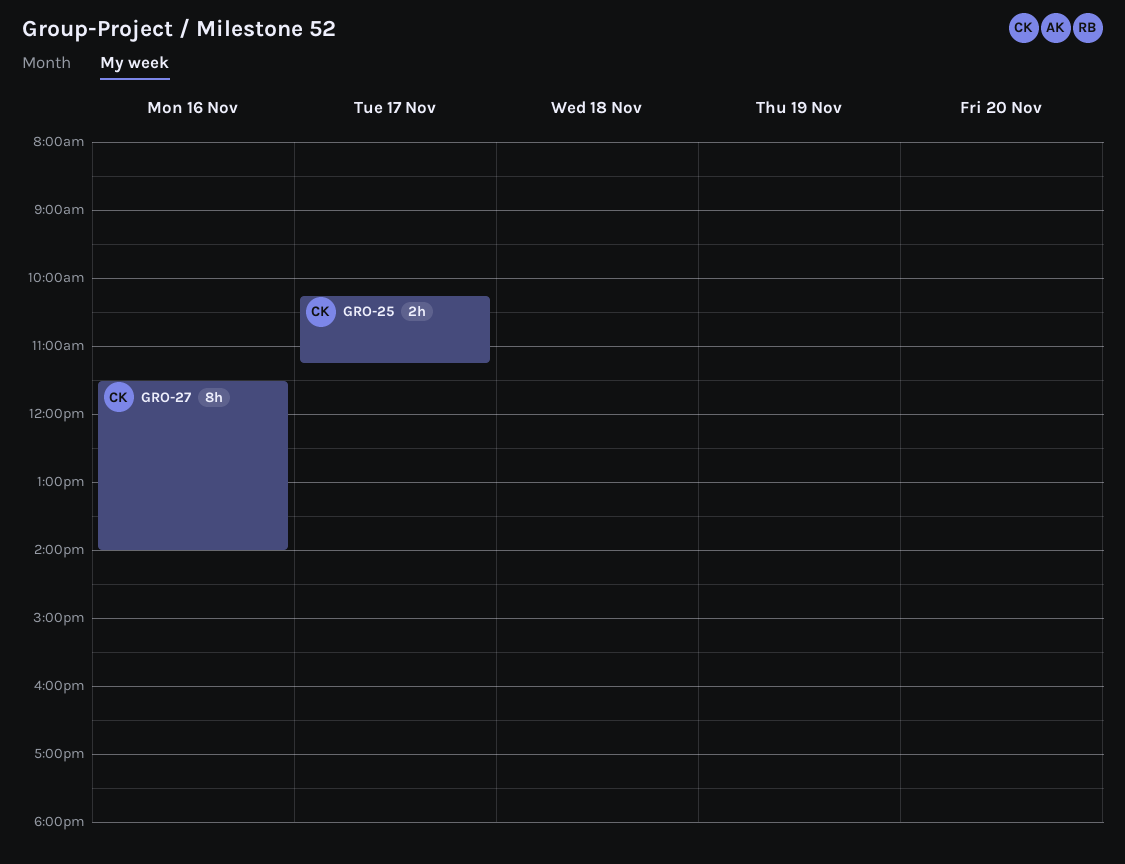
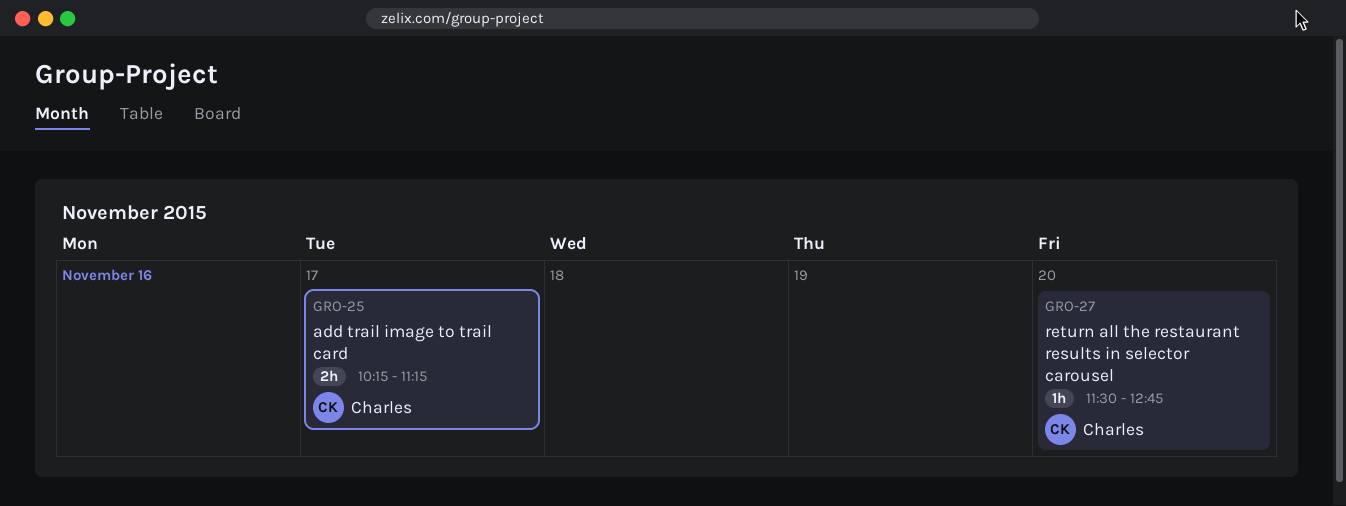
GRO-27, estimate: 8h -> 1h
GRO-27, day: Nov 16 -> Nov 20
GRO-27, ends: 14:00 -> 12:45

